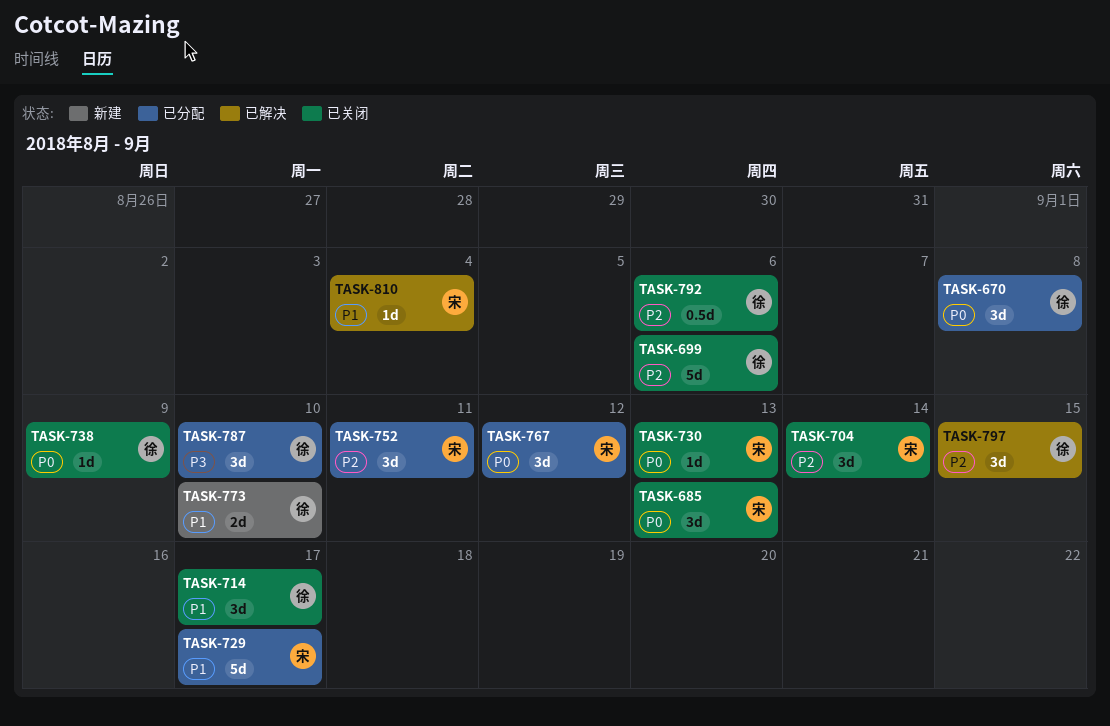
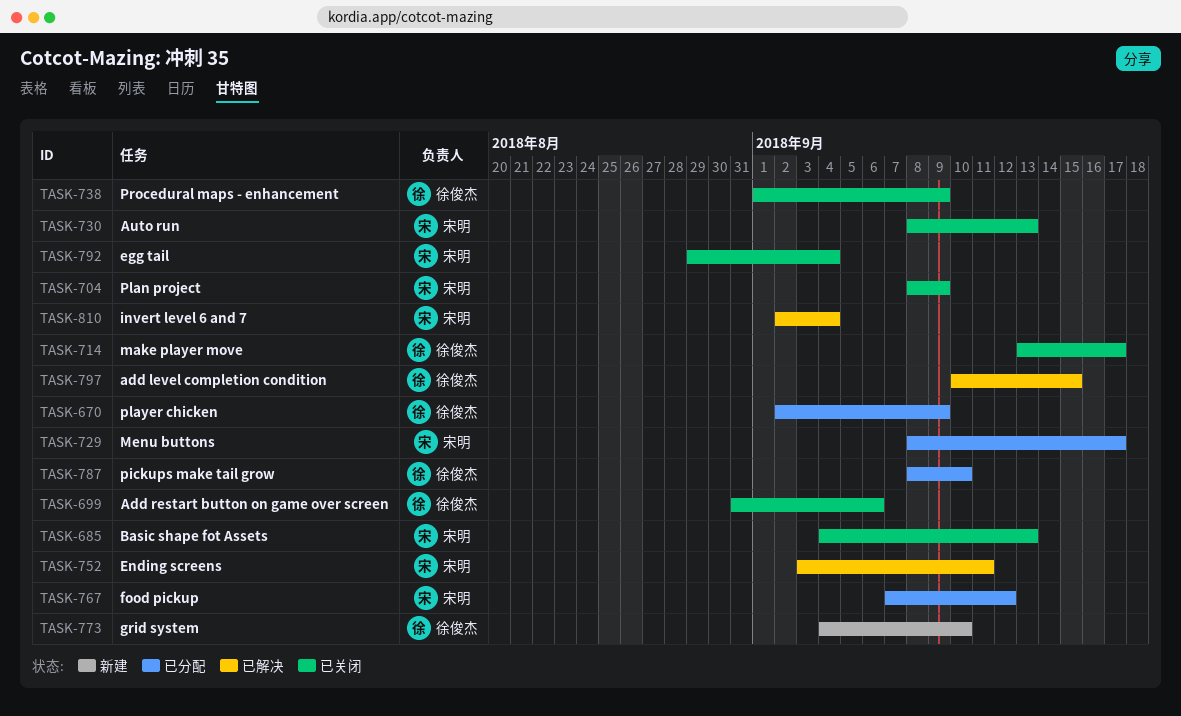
TASK-670, due: Sep 8 -> Sep 9
TASK-704, due: Sep 14 -> Sep 9
TASK-752, status: 已分配 -> 已解决
TASK-792, owner: 徐俊杰 -> 宋明
TASK-792, due: Sep 6 -> Sep 4

